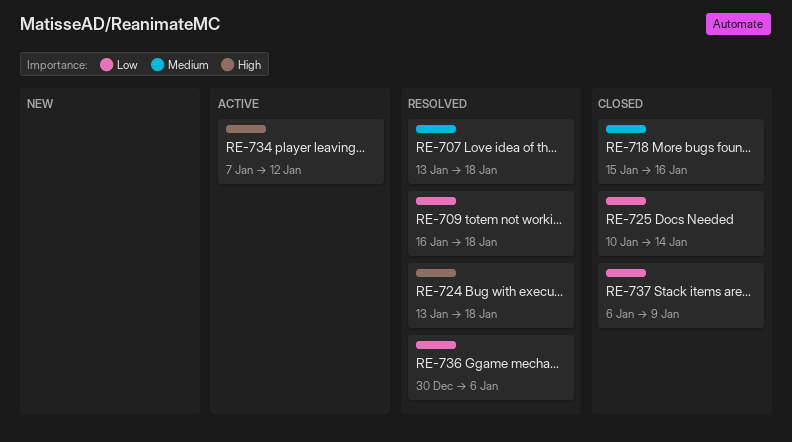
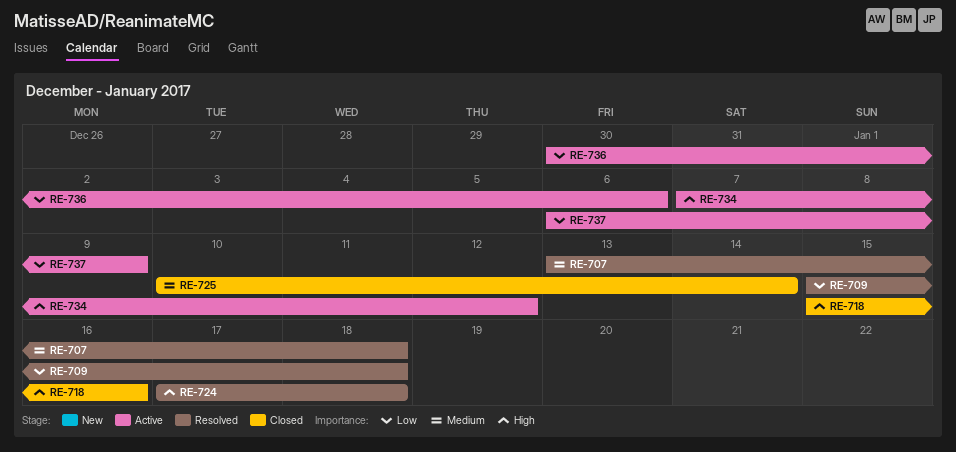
RE-709, start: Jan 16 -> Jan 15
RE-718, priority: Medium -> High
RE-724, start: Jan 13 -> Jan 17
RE-725, priority: Low -> Medium
RE-736, status: Resolved -> Active
RE-737, status: Closed -> Active

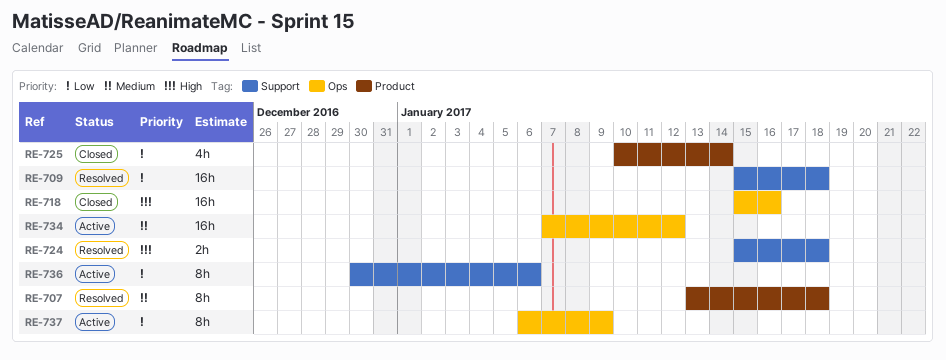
RE-724, start: Jan 17 -> Jan 15
RE-725, priority: Medium -> Low
RE-734, priority: High -> Medium

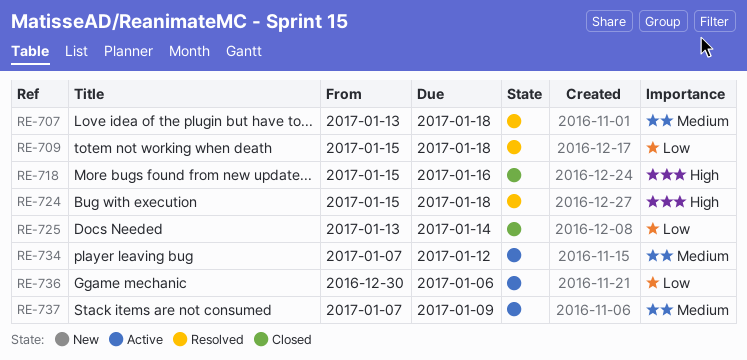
RE-725, start: Jan 10 -> Jan 13
RE-737, priority: Low -> Medium
RE-737, start: Jan 6 -> Jan 7

